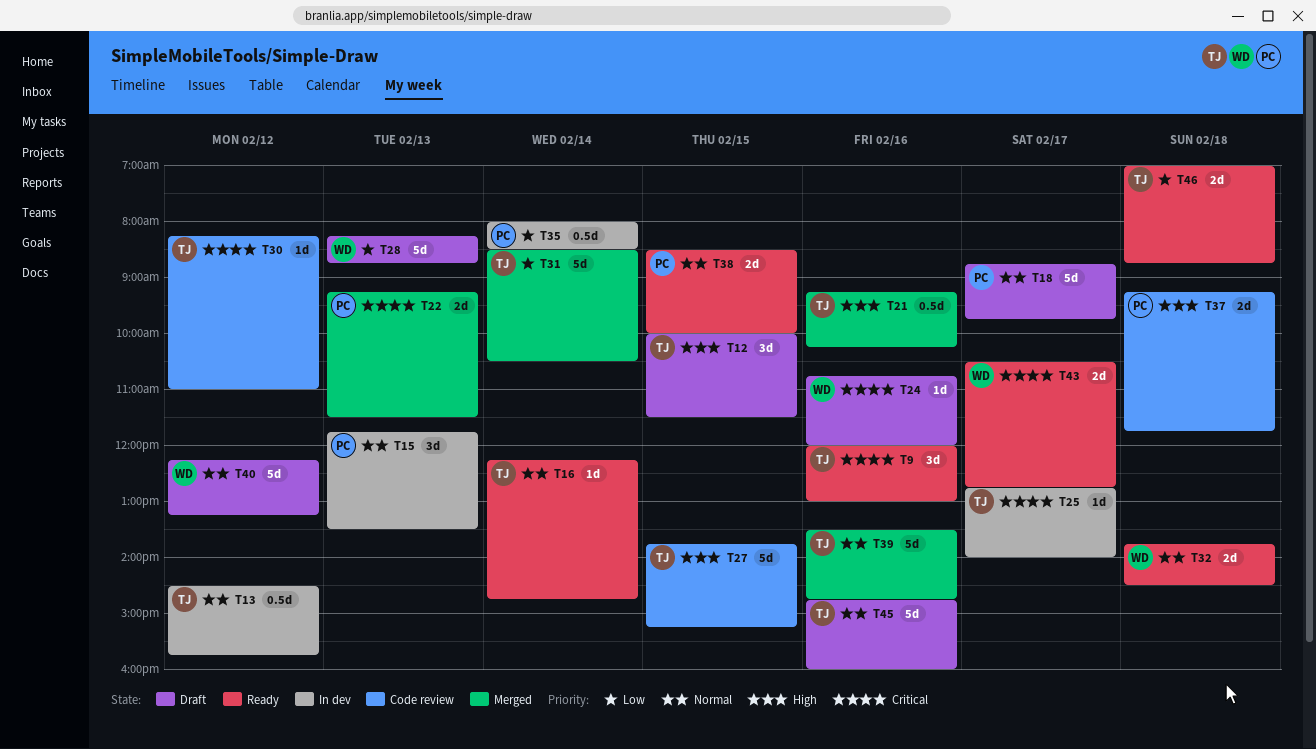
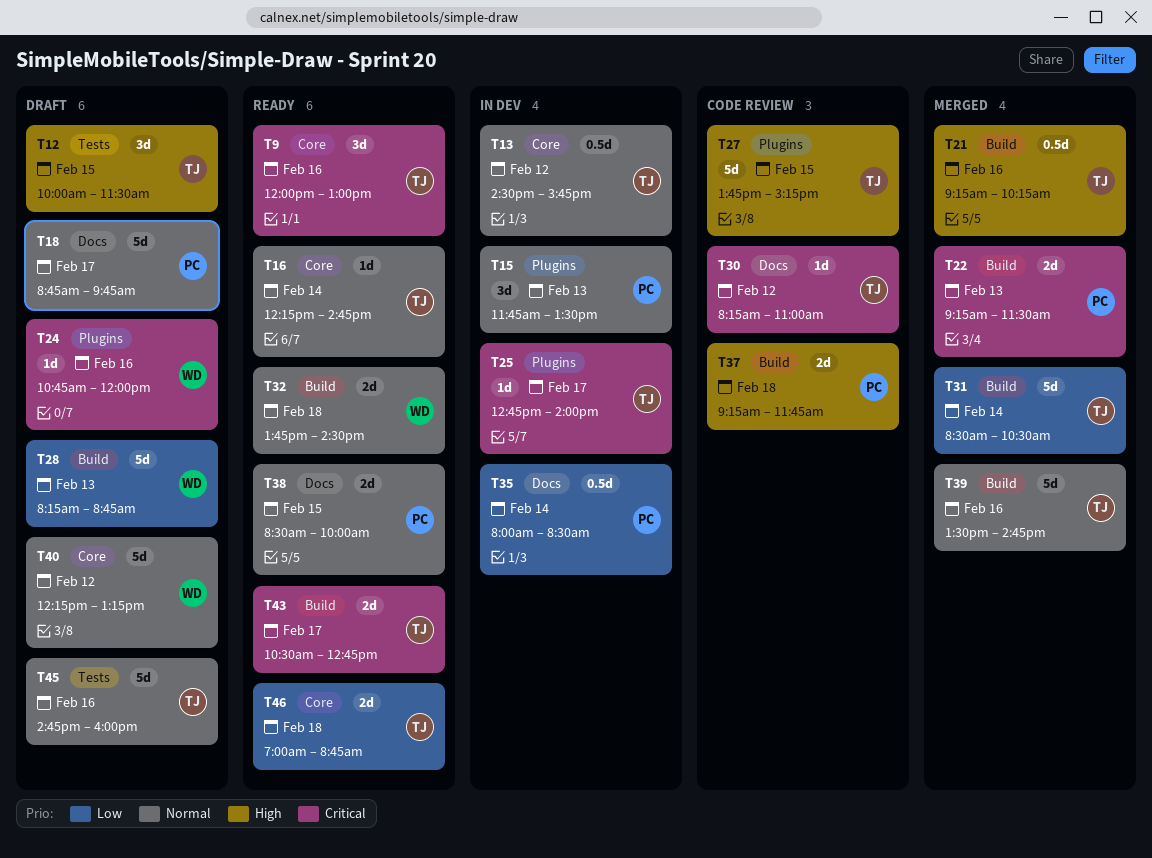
T43, owner: WD -> TJ

